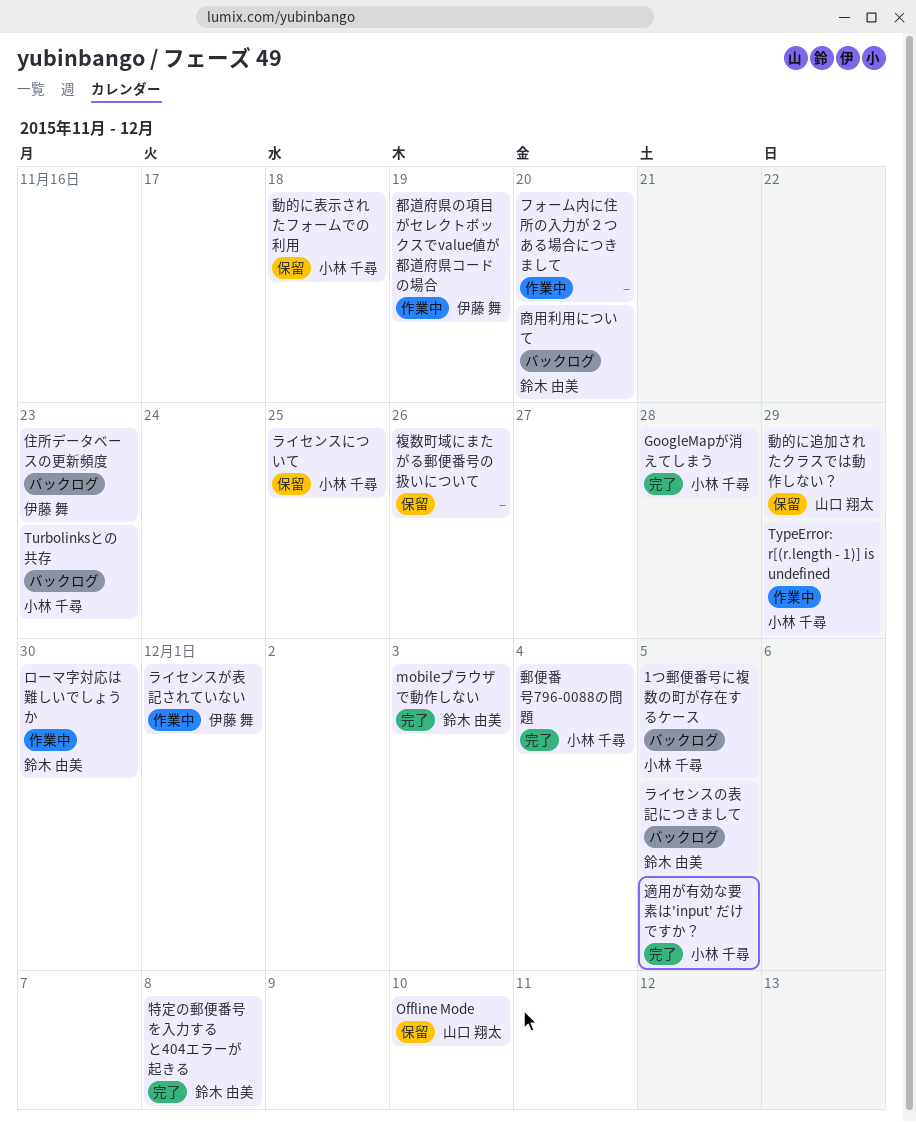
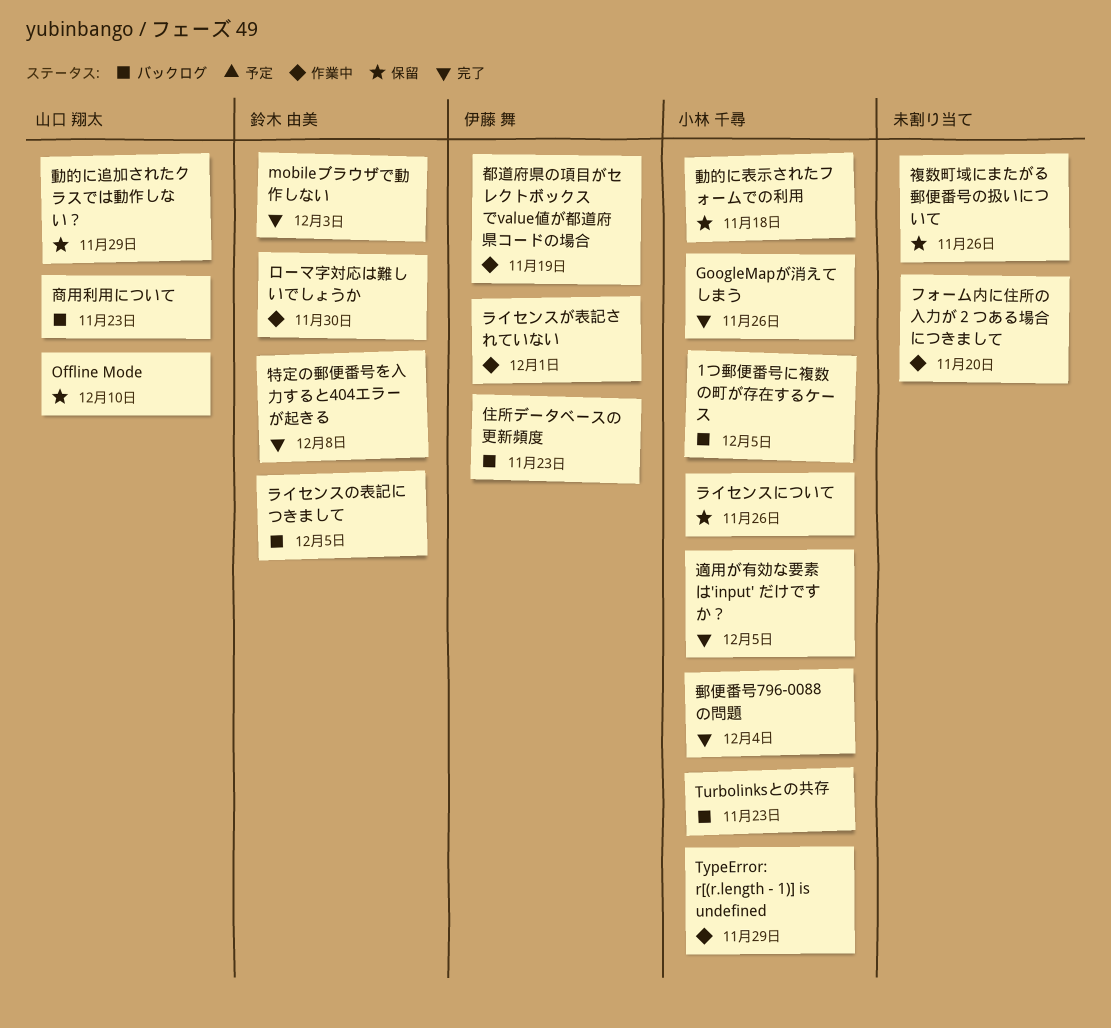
GoogleMapが消えてしまう, due: Nov 28 -> Nov 26
ライセンスについて, due: Nov 25 -> Nov 26
商用利用について, owner: 鈴木 由美 -> 山口 翔太
商用利用について, due: Nov 20 -> Nov 23

